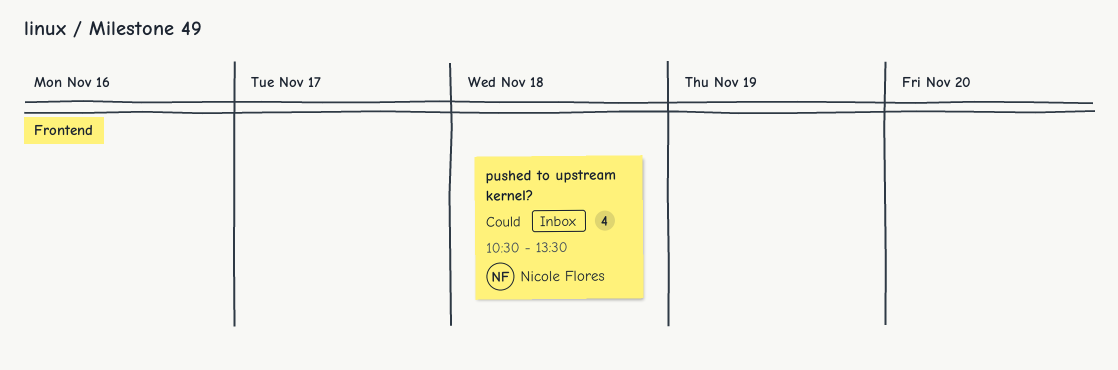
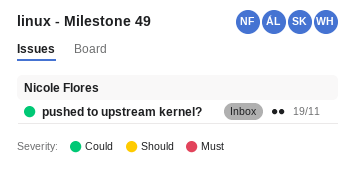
pushed to upstream kernel?, estimate: 4 -> 2
pushed to upstream kernel?, day: Nov 18 -> Nov 19

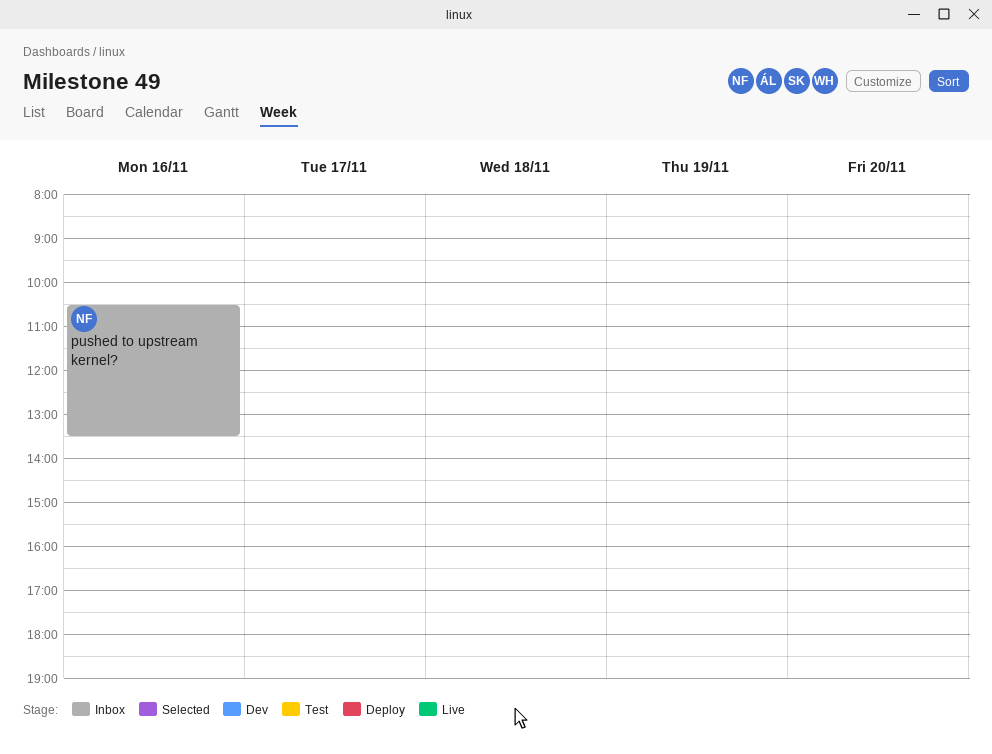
pushed to upstream kernel?, day: Nov 19 -> Nov 16

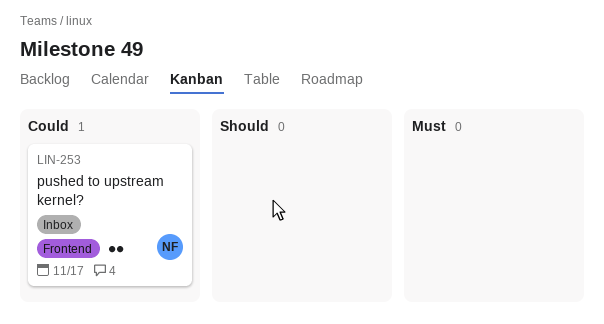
pushed to upstream kernel?, day: Nov 16 -> Nov 17

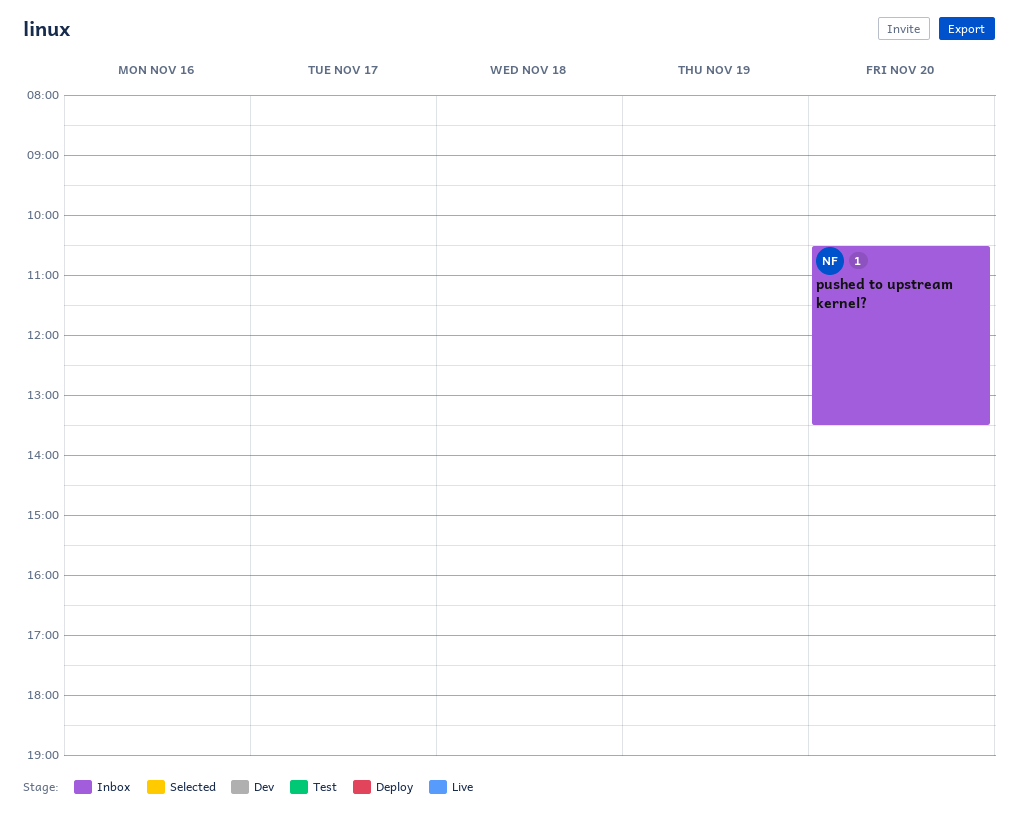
pushed to upstream kernel?, estimate: 2 -> 1
pushed to upstream kernel?, day: Nov 17 -> Nov 20

